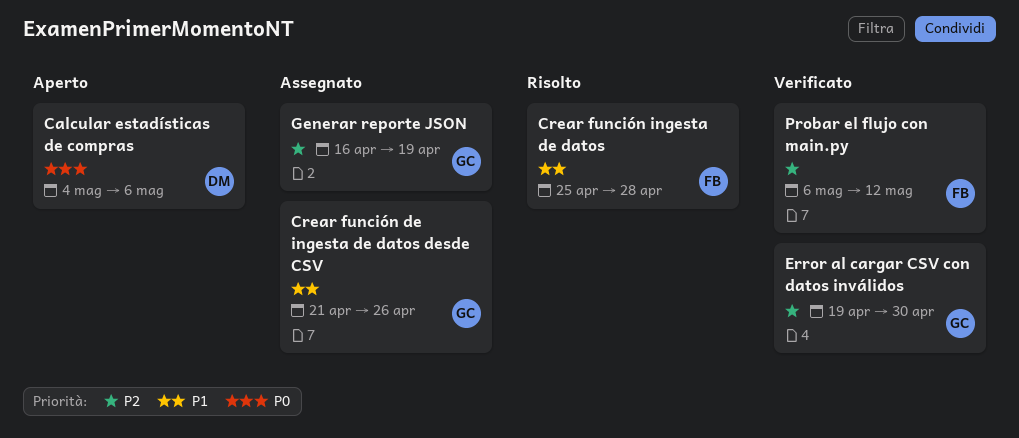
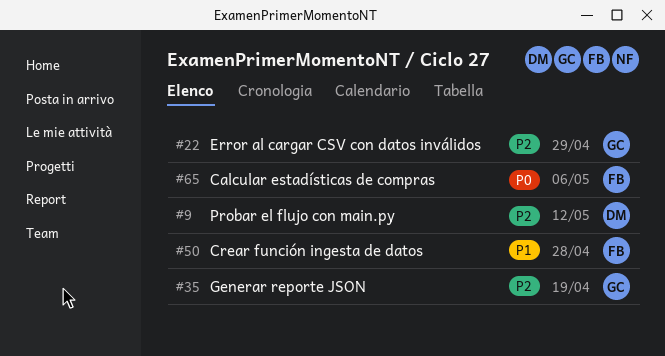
Calcular estadísticas de compras, owner: DM -> FB
Crear función de ingesta de datos desde CSV: present -> none
Error al cargar CSV con datos inválidos, due: Apr 30 -> Apr 29
Probar el flujo con main.py, owner: FB -> DM

